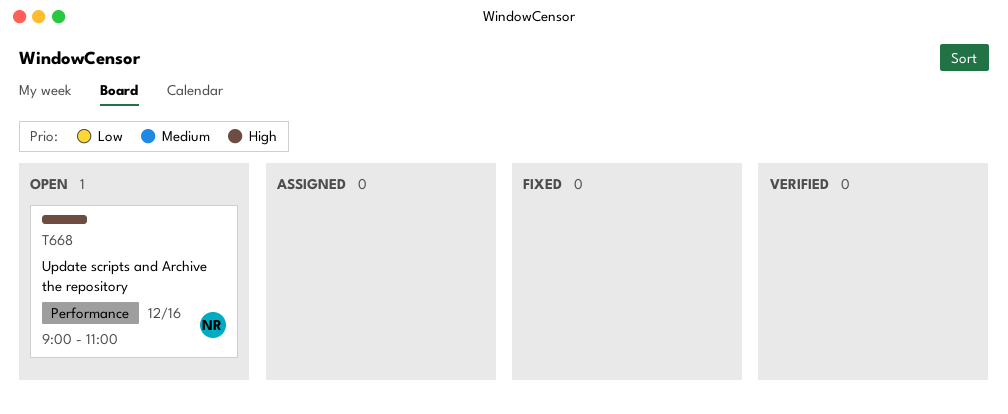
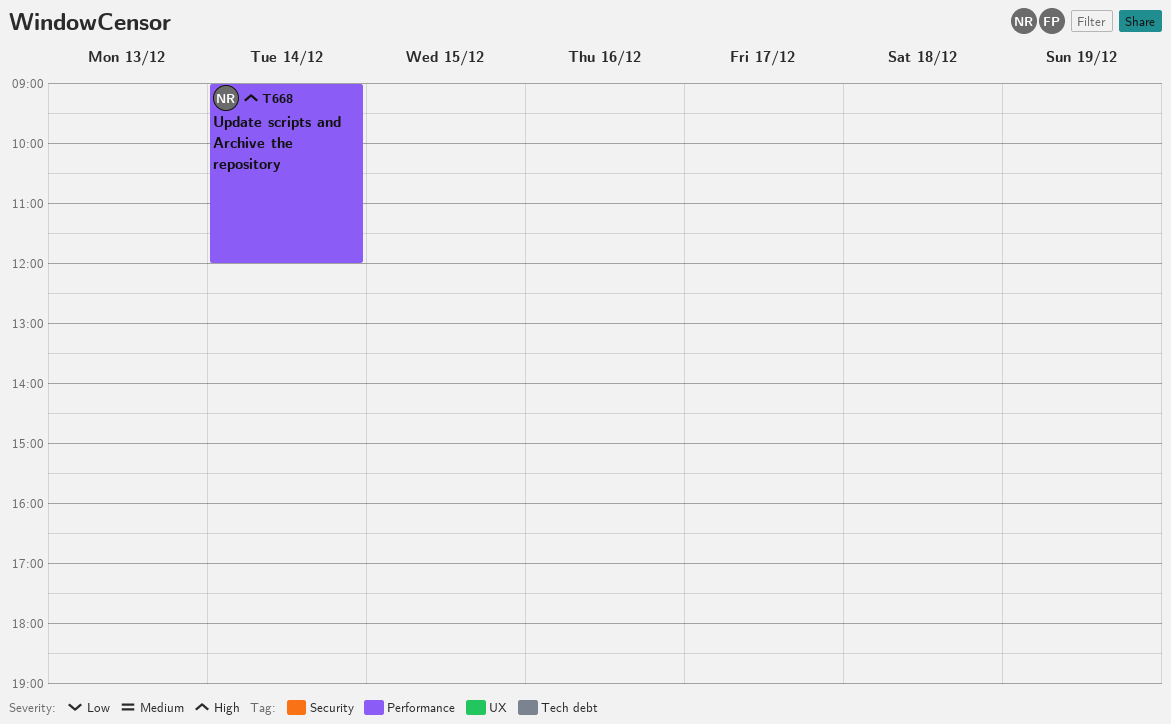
T668, day: Dec 16 -> Dec 14
T668, ends: 11:00 -> 12:00

